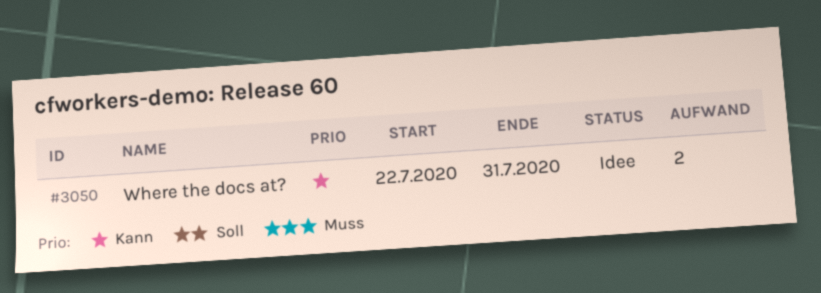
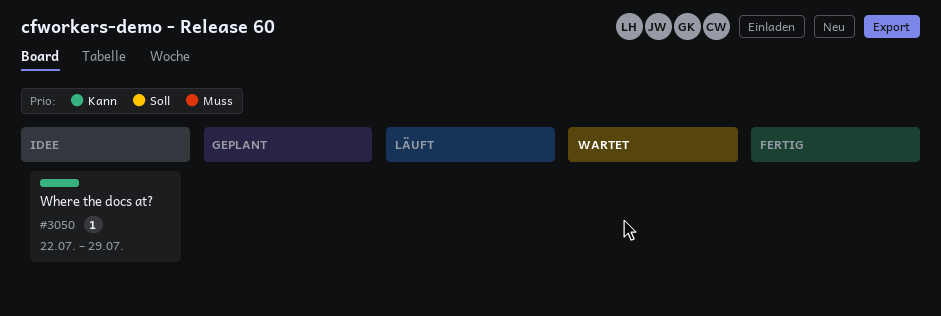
#3050, estimate: 2 -> 1
#3050, due: Jul 31 -> Jul 29

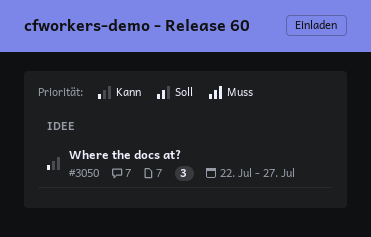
#3050, estimate: 1 -> 3
#3050, due: Jul 29 -> Jul 27

